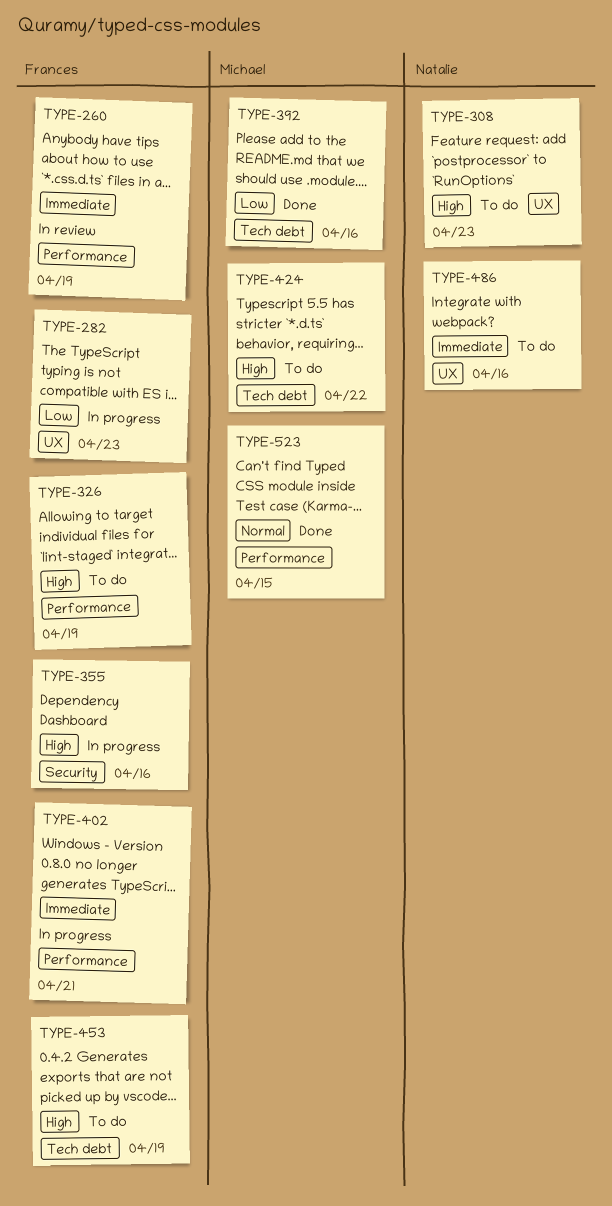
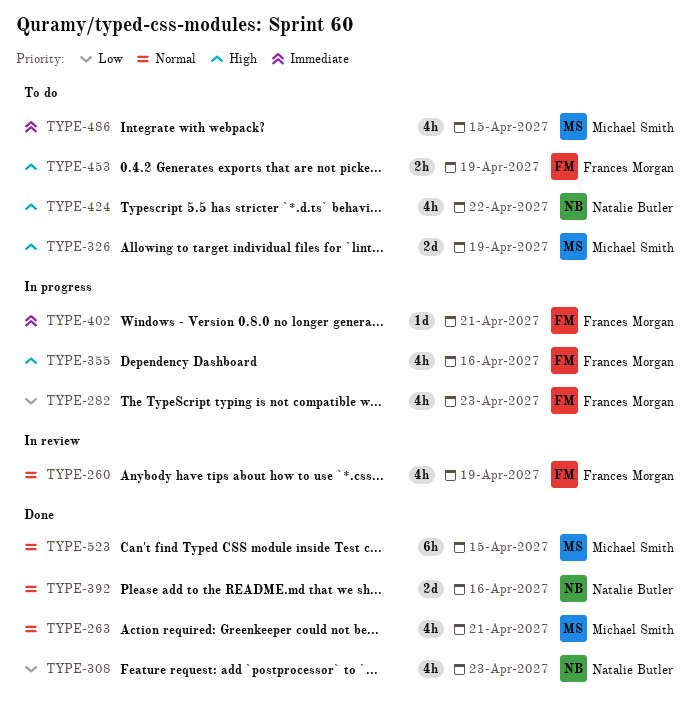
TYPE-260, priority: Immediate -> Normal
TYPE-263: none -> present
TYPE-308, status: To do -> Done
TYPE-308, priority: High -> Low
TYPE-326, owner: Frances Morgan -> Michael Smith
TYPE-392, owner: Michael Smith -> Natalie Butler
TYPE-392, priority: Low -> Normal
TYPE-424, owner: Michael Smith -> Natalie Butler
TYPE-486, owner: Natalie Butler -> Michael Smith
TYPE-486, due: Apr 16 -> Apr 15

